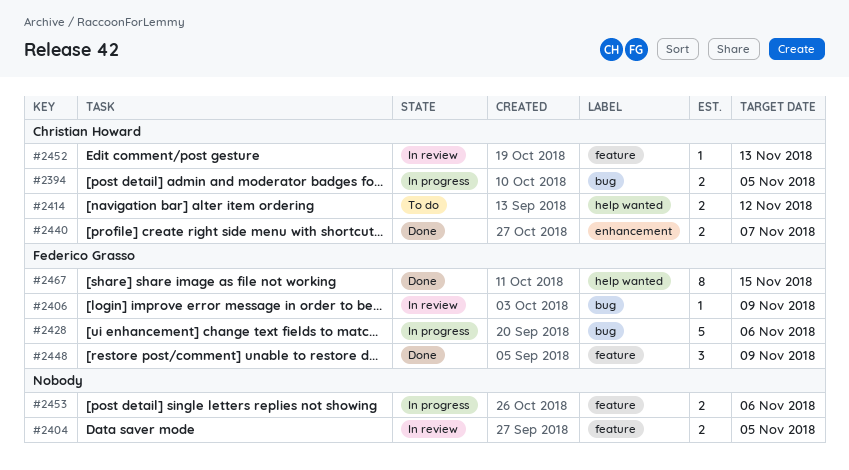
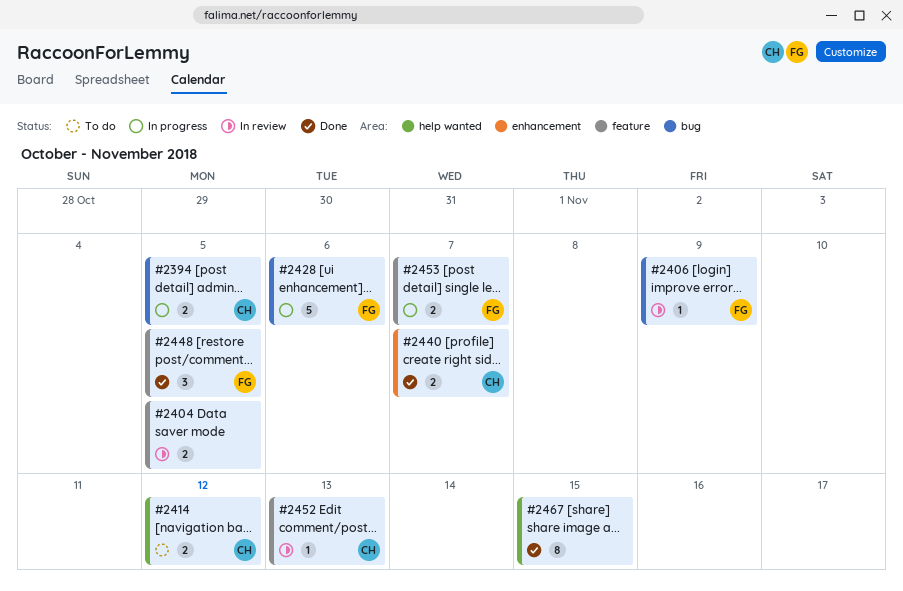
#2448, due: Nov 9 -> Nov 5
#2453, owner: none -> Federico Grasso
#2453, due: Nov 6 -> Nov 7
#2467, owner: Federico Grasso -> none

